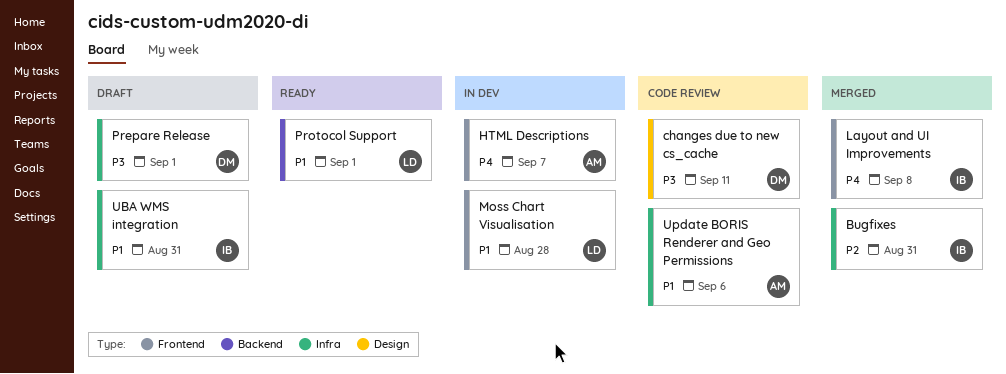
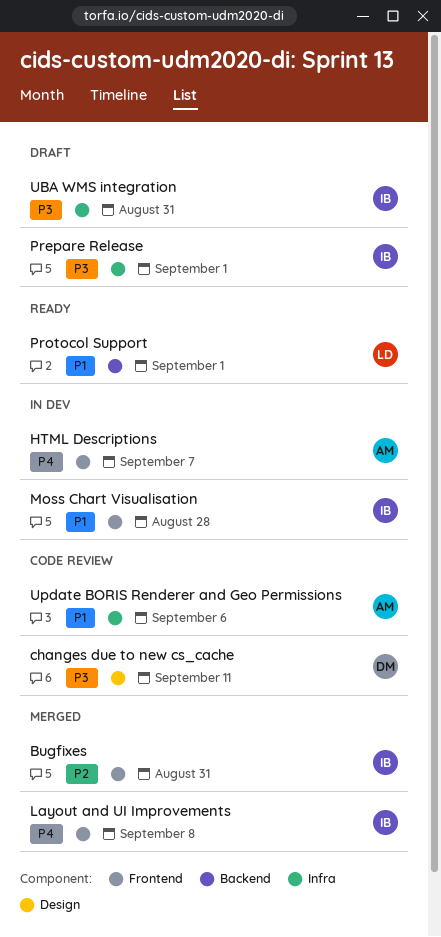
Bugfixes, label: Infra -> Frontend
Moss Chart Visualisation, owner: LD -> IB
Prepare Release, owner: DM -> IB
UBA WMS integration, priority: P1 -> P3

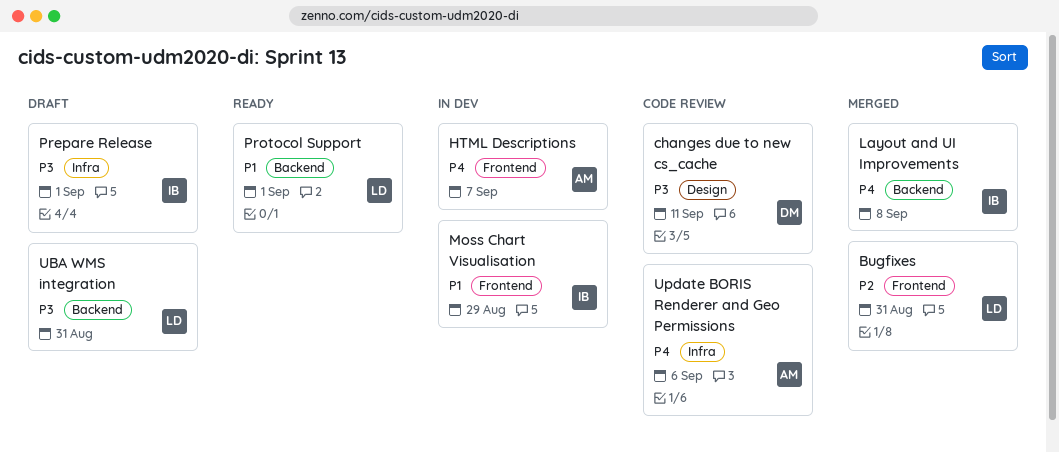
Bugfixes, owner: IB -> LD
Layout and UI Improvements, label: Frontend -> Backend
Moss Chart Visualisation, due: Aug 28 -> Aug 29
UBA WMS integration, owner: IB -> LD
UBA WMS integration, label: Infra -> Backend
Update BORIS Renderer and Geo Permissions, priority: P1 -> P4

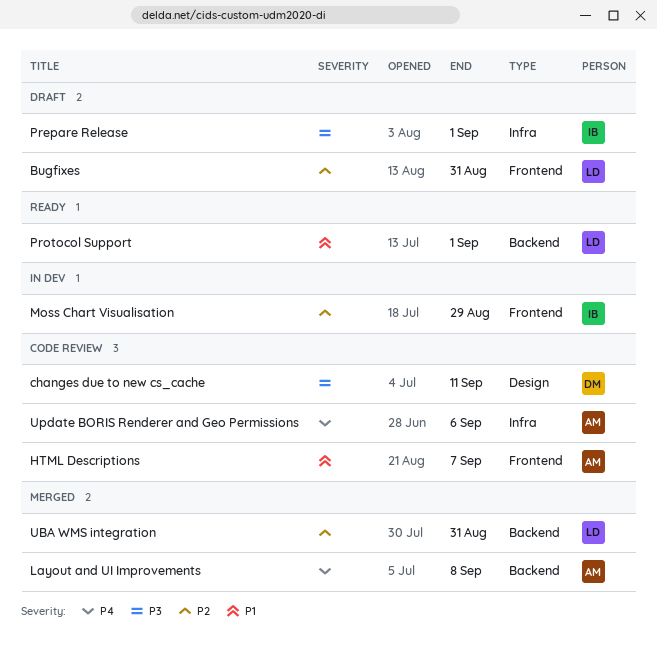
Bugfixes, status: Merged -> Draft
HTML Descriptions, status: In dev -> Code review
HTML Descriptions, priority: P4 -> P1
Layout and UI Improvements, owner: IB -> AM
Moss Chart Visualisation, priority: P1 -> P2
UBA WMS integration, status: Draft -> Merged
UBA WMS integration, priority: P3 -> P2

